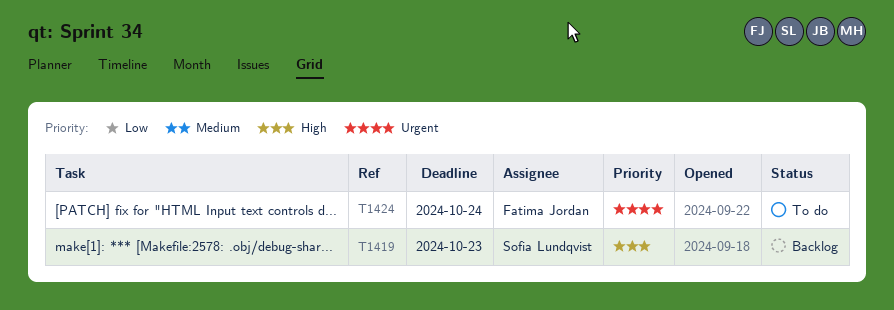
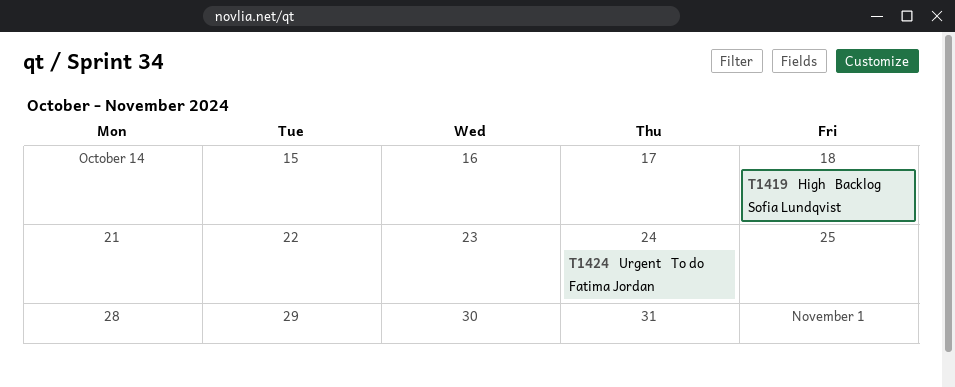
T1419, due: Oct 23 -> Oct 18

